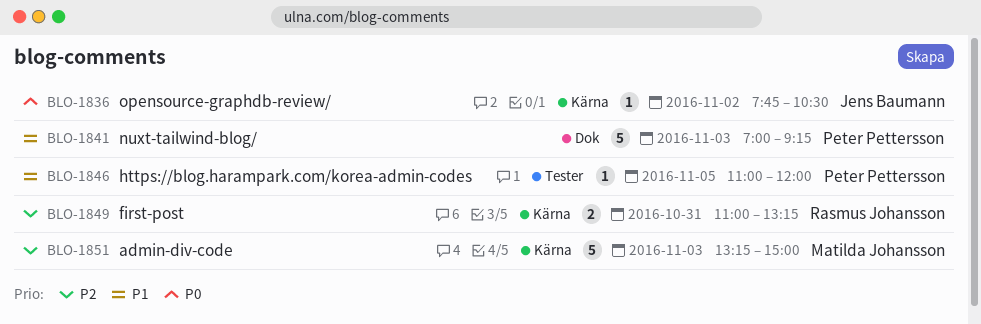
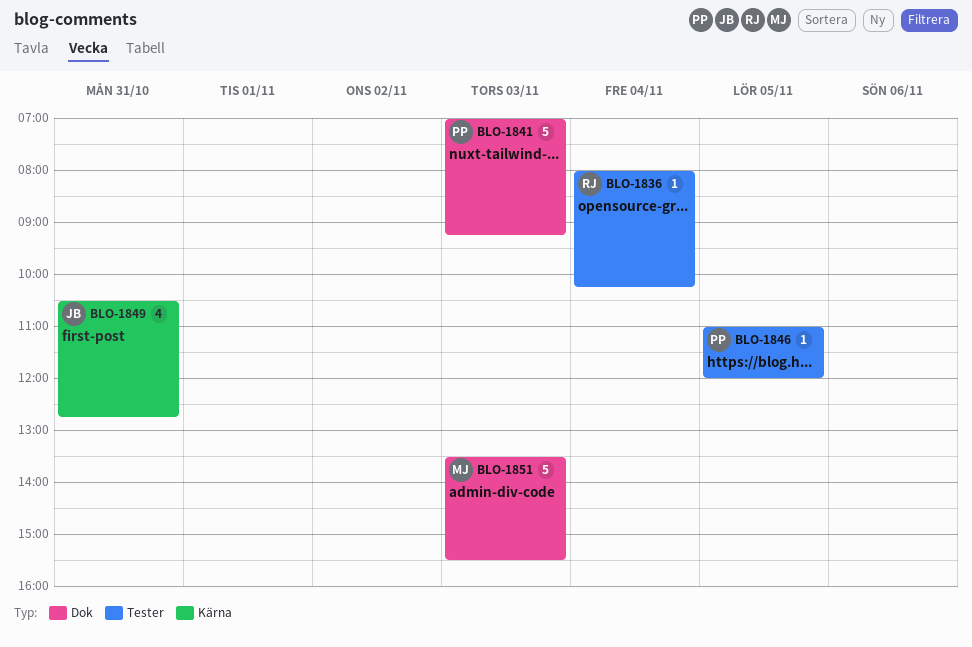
BLO-1836, owner: Jens Baumann -> Rasmus Johansson
BLO-1836, label: Kärna -> Tester
BLO-1836, day: Nov 2 -> Nov 4
BLO-1836, begins: 07:45 -> 08:00
BLO-1836, ends: 10:30 -> 10:15
BLO-1849, owner: Rasmus Johansson -> Jens Baumann
BLO-1849, estimate: 2 -> 4
BLO-1849, begins: 11:00 -> 10:30
BLO-1849, ends: 13:15 -> 12:45
BLO-1851, label: Kärna -> Dok
BLO-1851, begins: 13:15 -> 13:30
BLO-1851, ends: 15:00 -> 15:30

